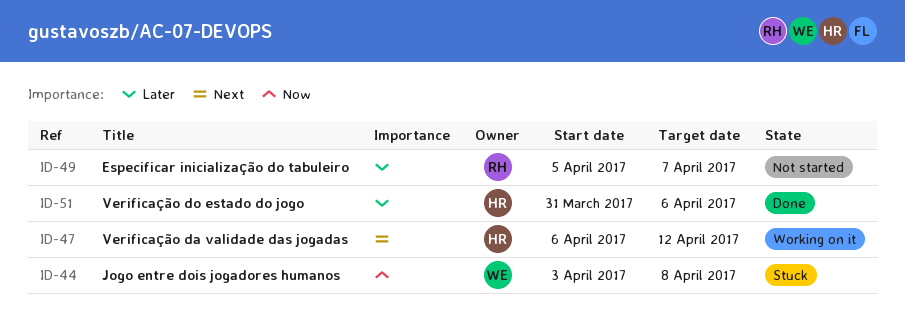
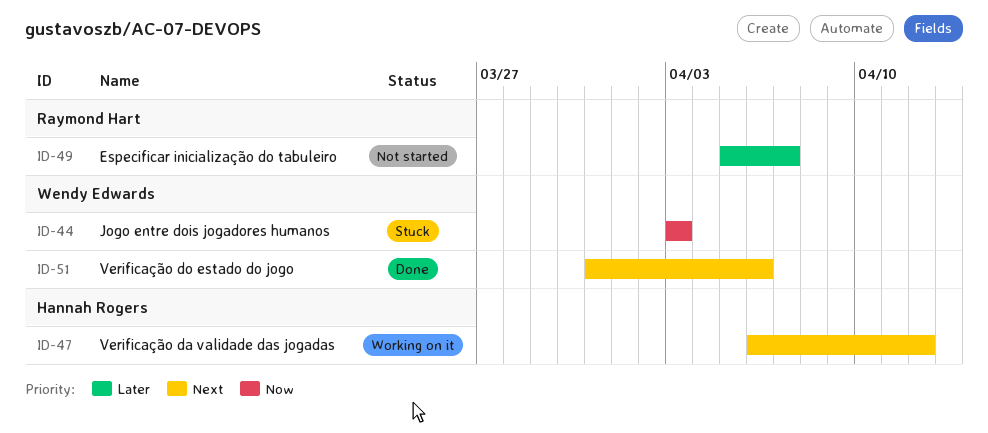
ID-44, due: Apr 8 -> Apr 3
ID-51, owner: Hannah Rogers -> Wendy Edwards
ID-51, priority: Later -> Next

